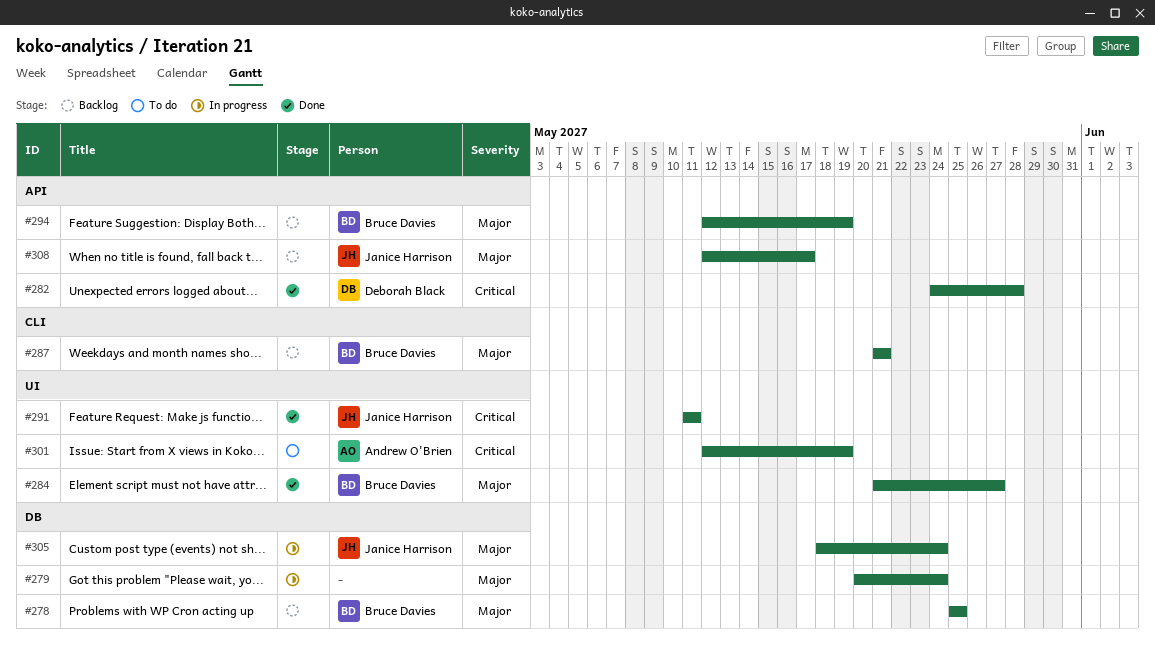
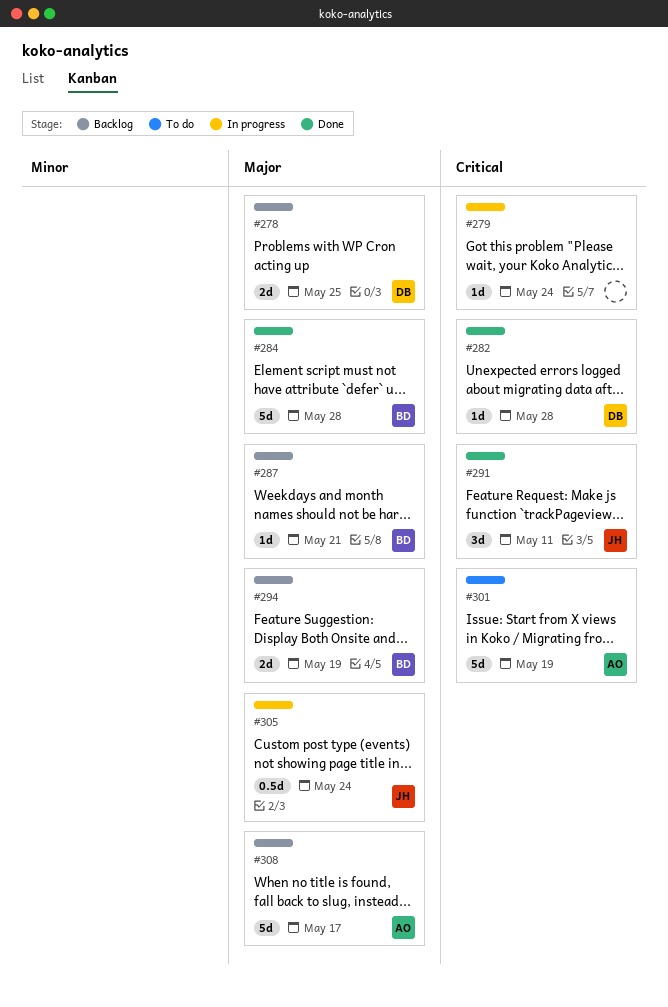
#278, owner: Bruce Davies -> Deborah Black
#279, priority: Major -> Critical
#284, due: May 27 -> May 28
#308, owner: Janice Harrison -> Andrew O'Brien

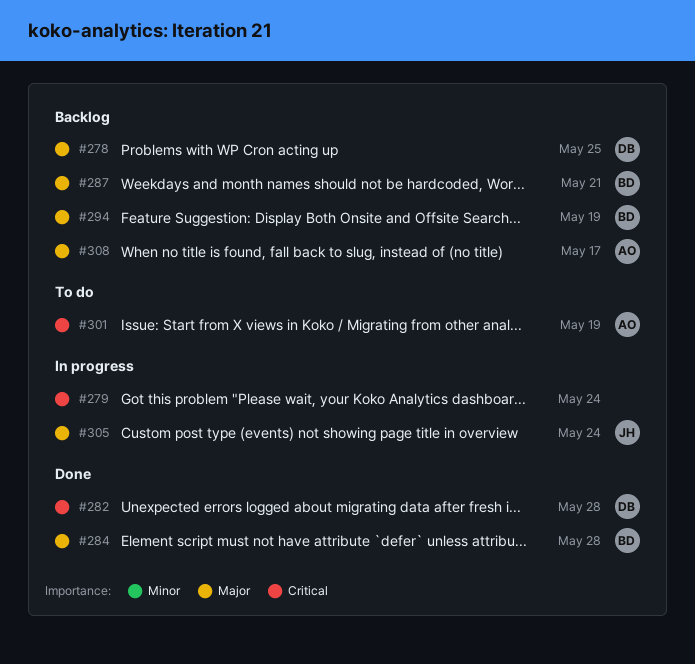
#291: present -> none

